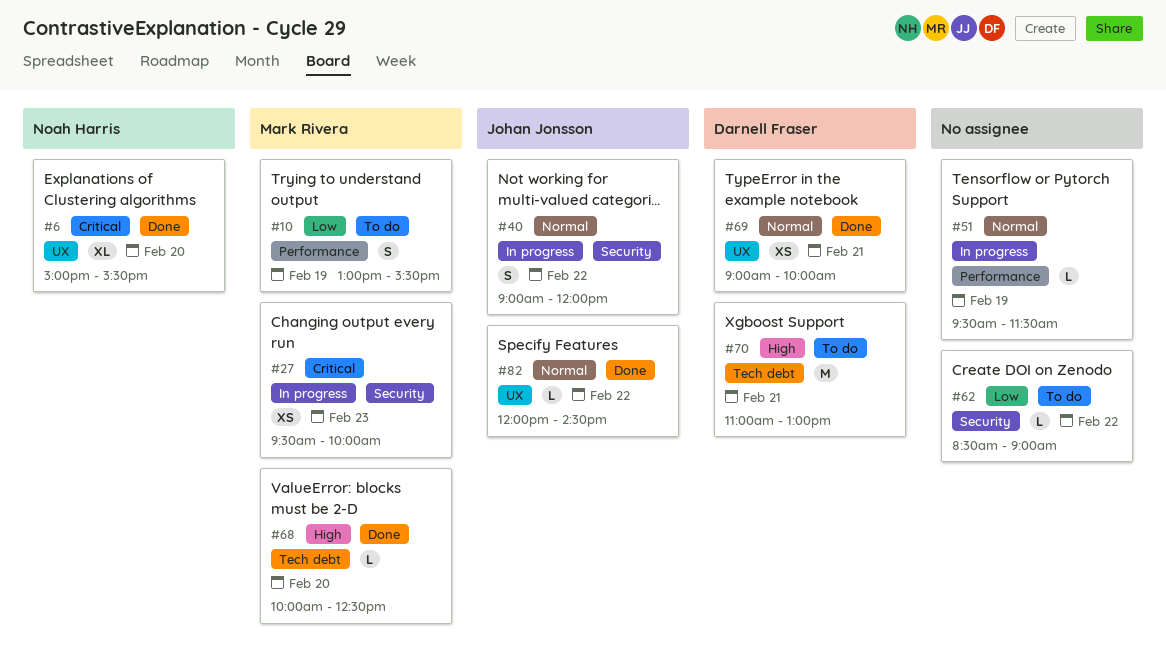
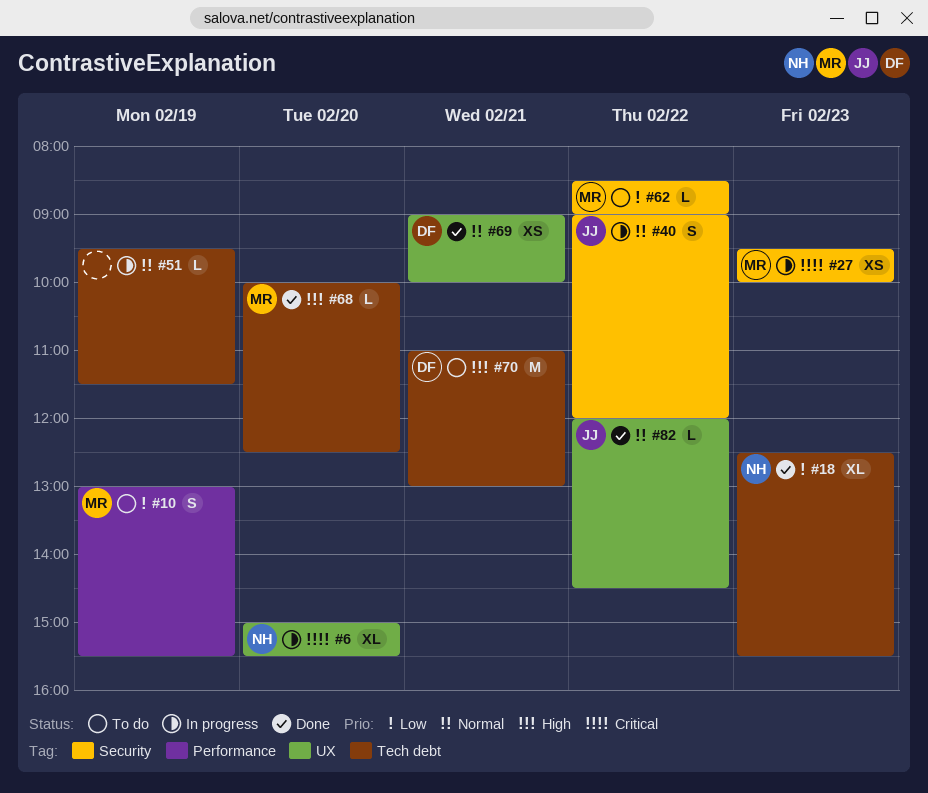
#6, status: Done -> In progress
#18: none -> present
#51, label: Performance -> Tech debt
#62, owner: none -> Mark Rivera

